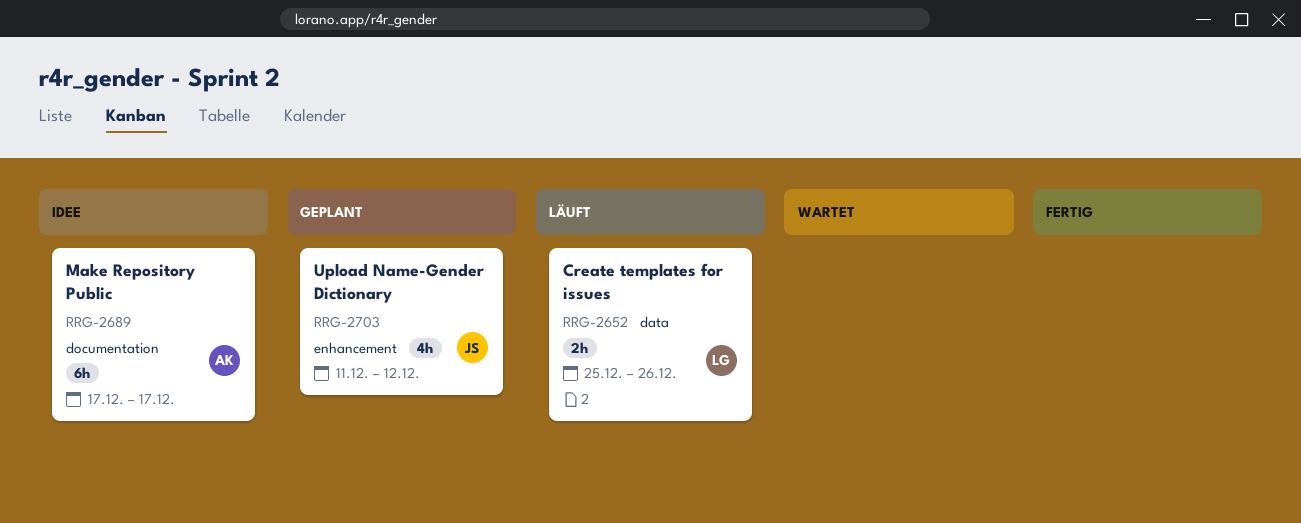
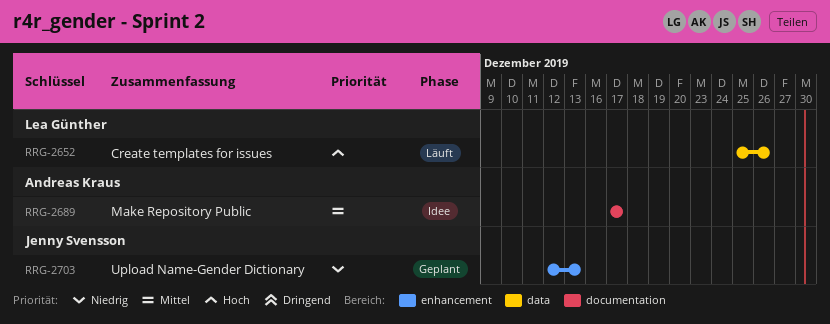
RRG-2703, start: Dec 11 -> Dec 12
RRG-2703, due: Dec 12 -> Dec 13

